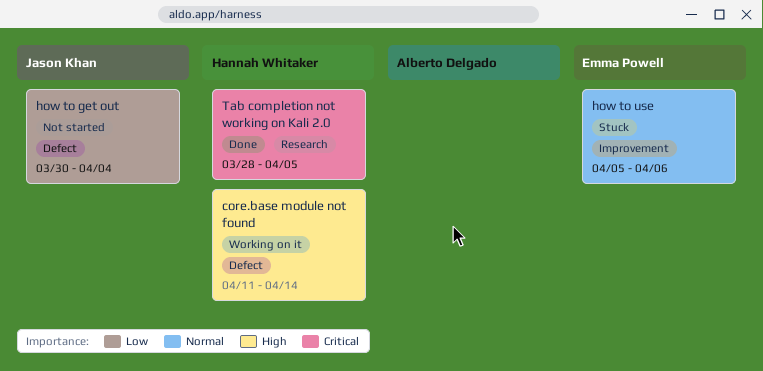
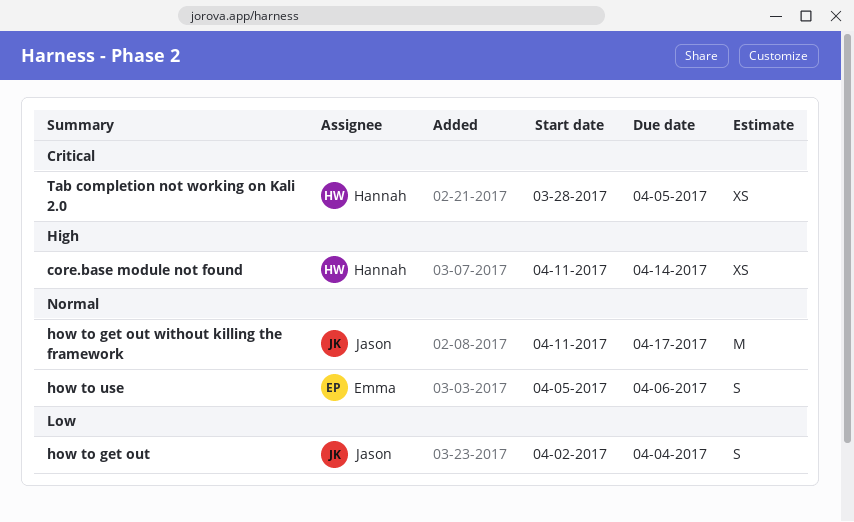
how to get out, start: Mar 30 -> Apr 2
how to get out without killing the framework: none -> present

